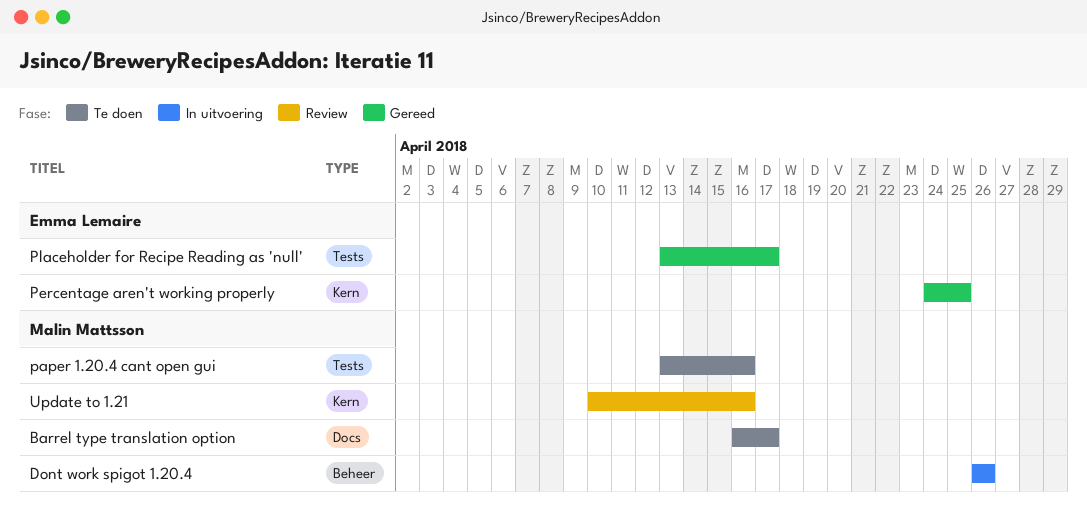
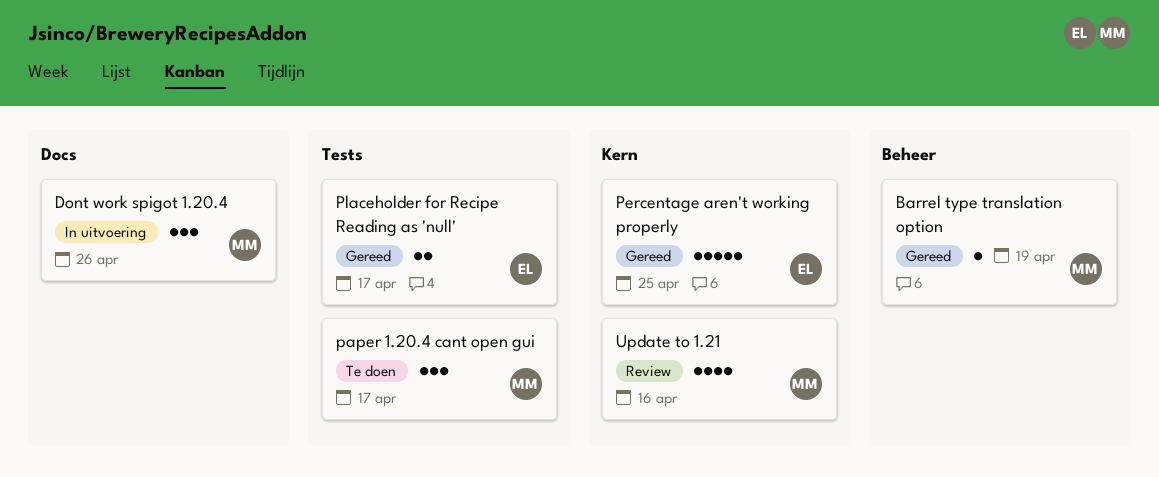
Barrel type translation option, status: Te doen -> Gereed
Barrel type translation option, label: Docs -> Beheer
Barrel type translation option, due: Apr 17 -> Apr 19
Dont work spigot 1.20.4, label: Beheer -> Docs
paper 1.20.4 cant open gui, due: Apr 16 -> Apr 17

